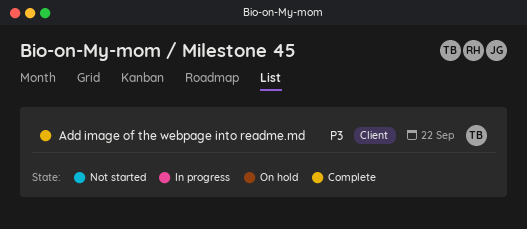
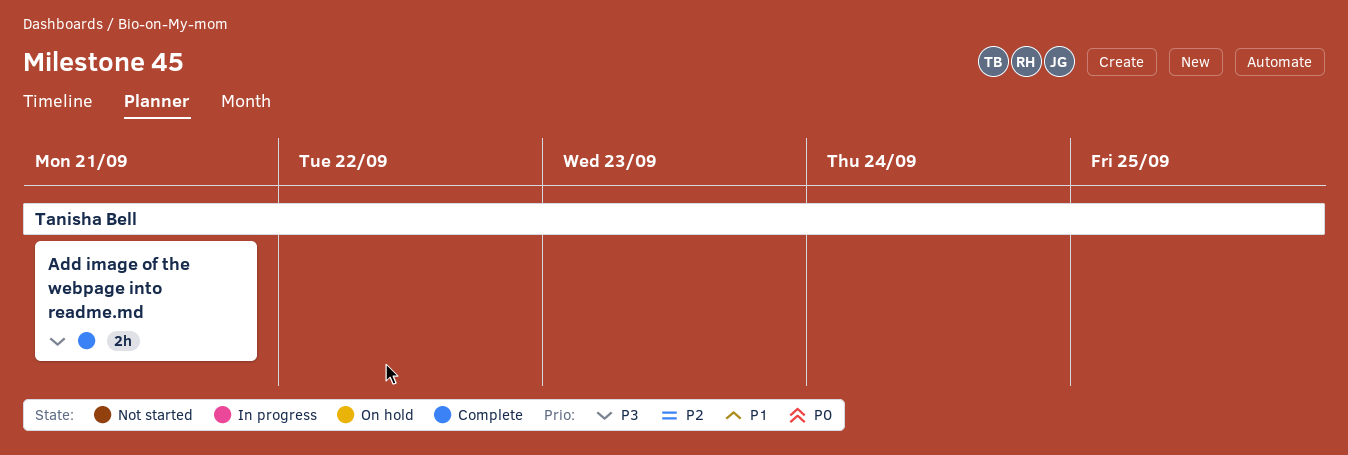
Add image of the webpage into readme.md, due: Sep 22 -> Sep 21

